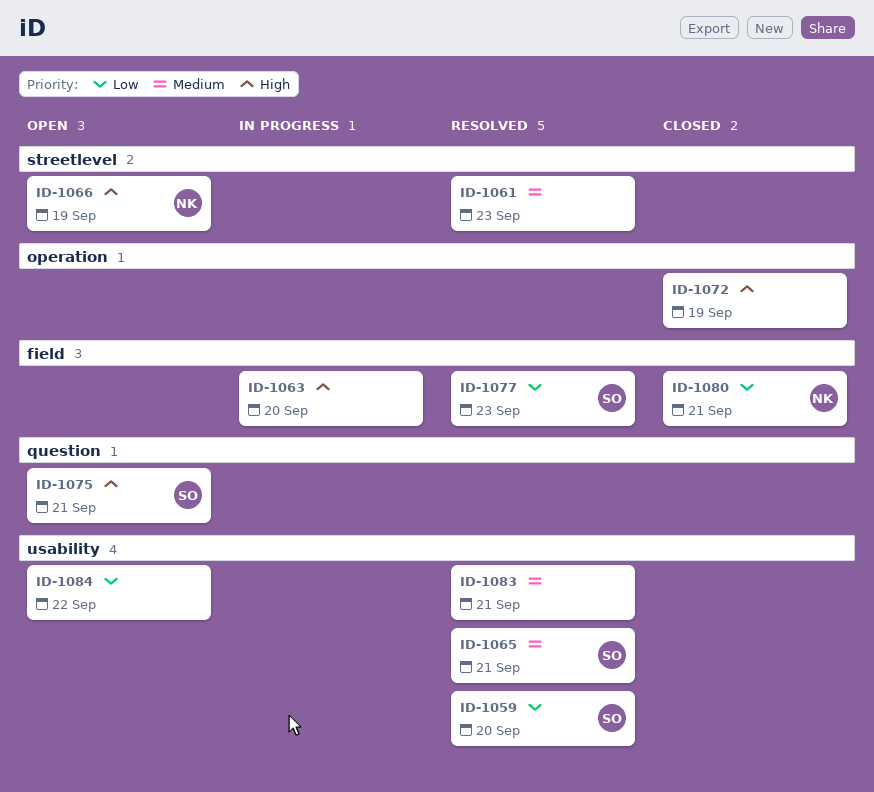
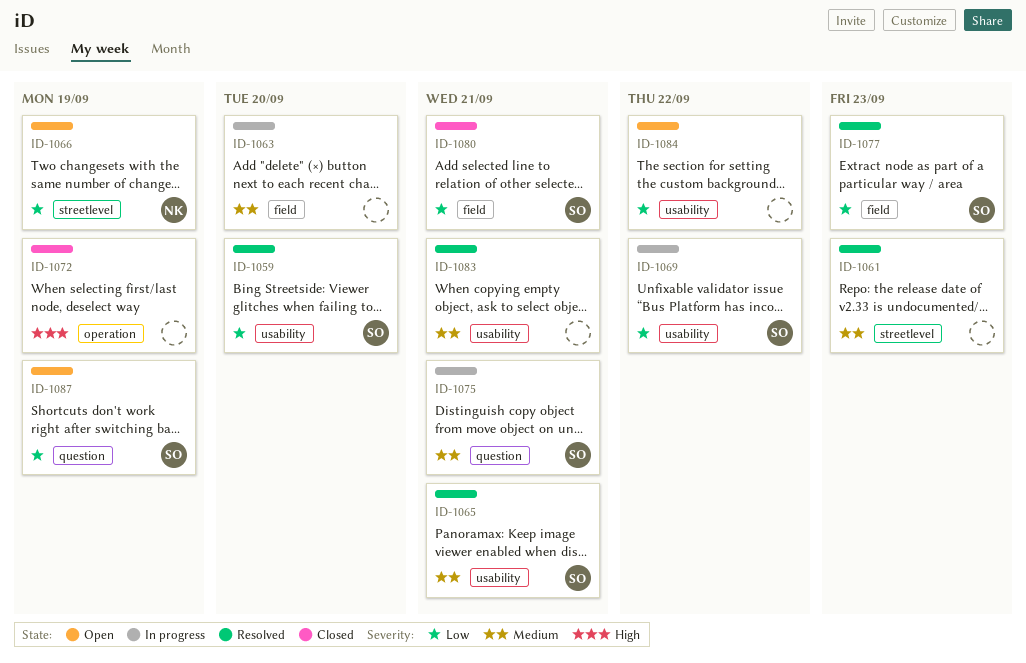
ID-1063, priority: High -> Medium
ID-1066, priority: High -> Low
ID-1069: none -> present
ID-1075, status: Open -> In progress
ID-1075, priority: High -> Medium
ID-1080, owner: NK -> SO
ID-1087: none -> present

